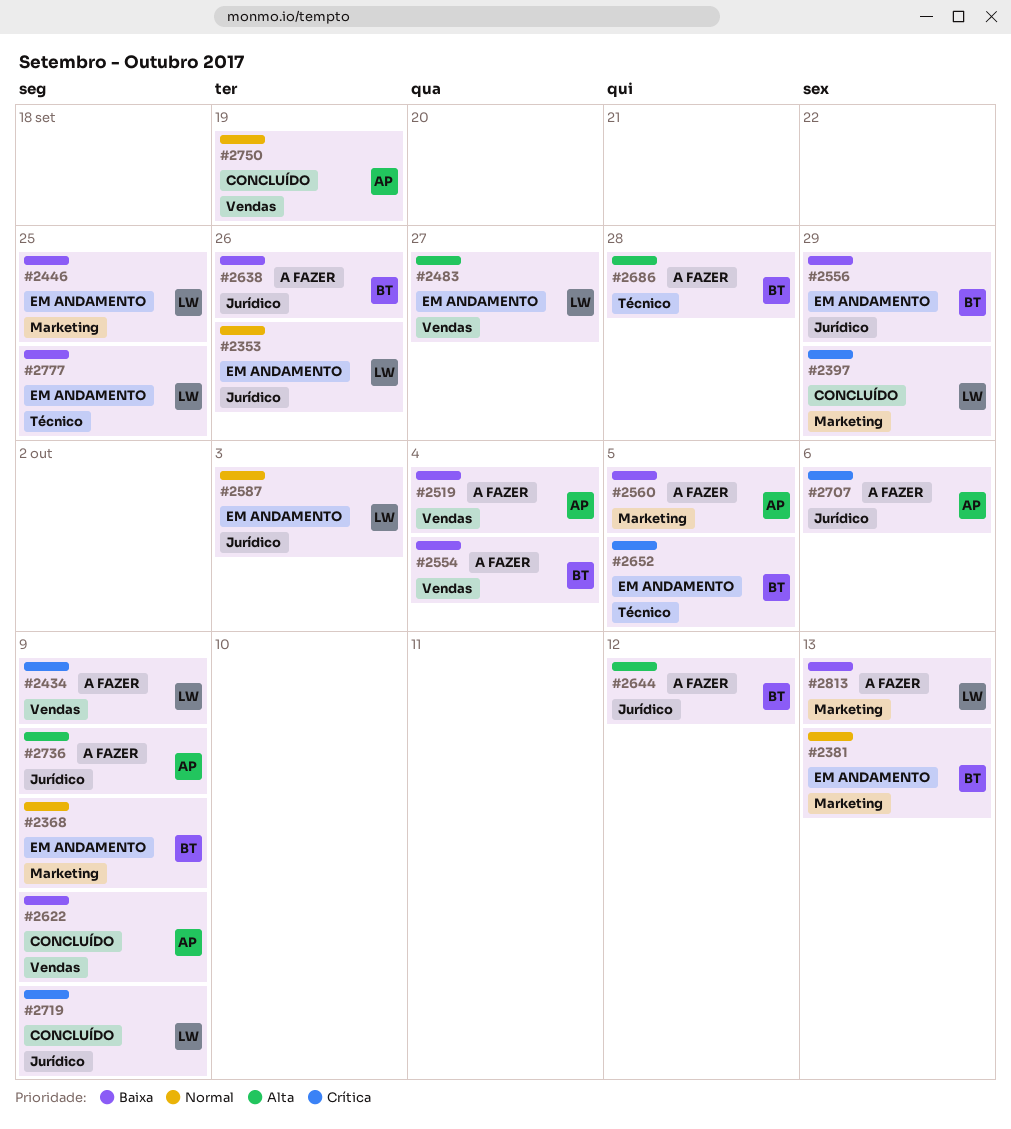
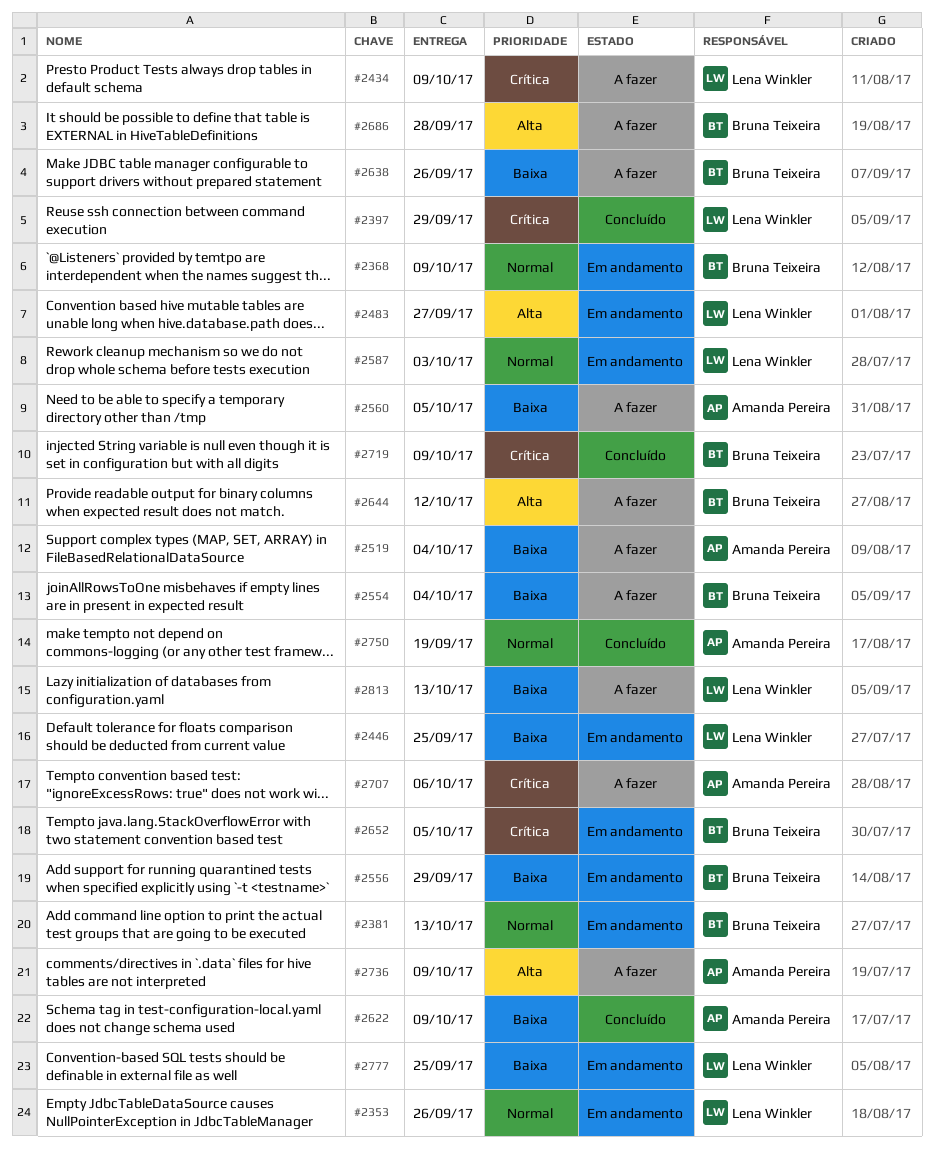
#2719, owner: Lena Winkler -> Bruna Teixeira

